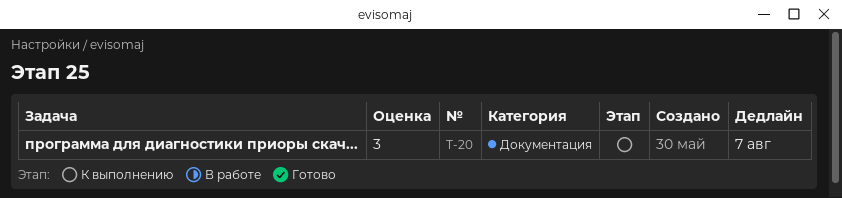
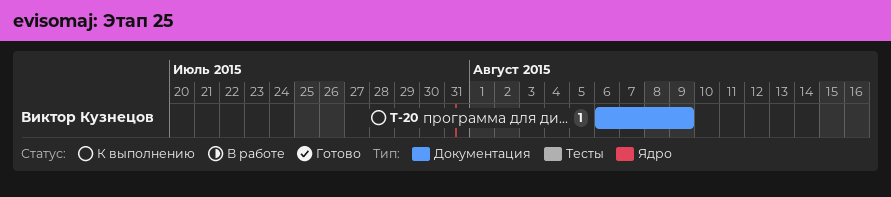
T-20, estimate: 3 -> 1
T-20, due: Aug 7 -> Aug 9

